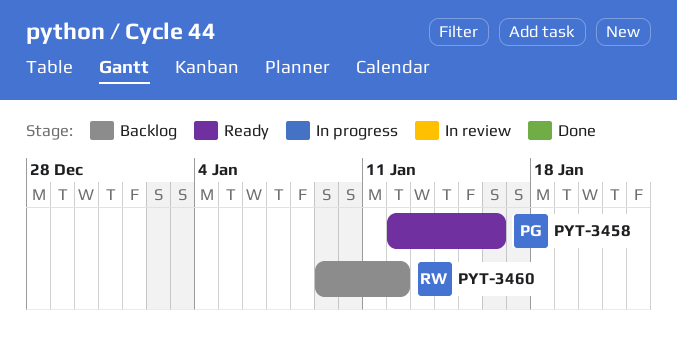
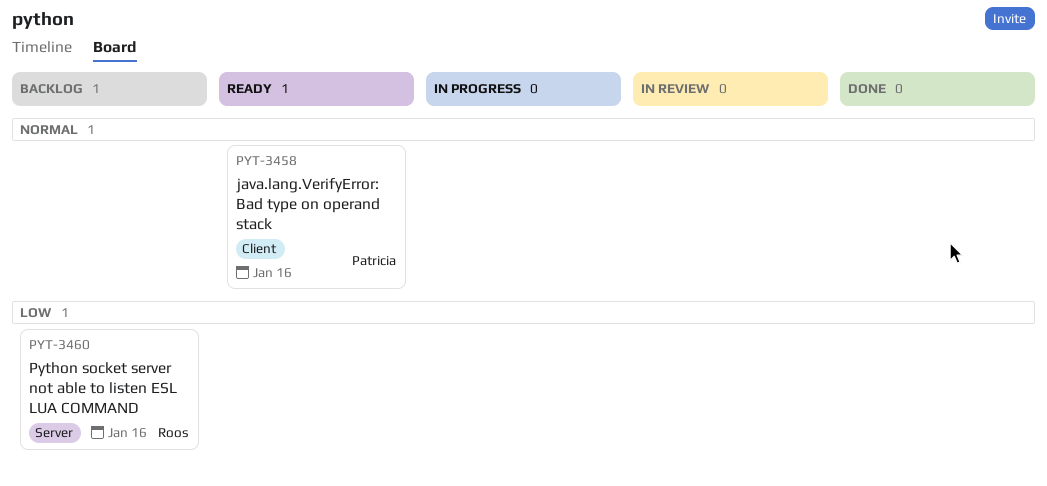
PYT-3460, due: Jan 12 -> Jan 16

